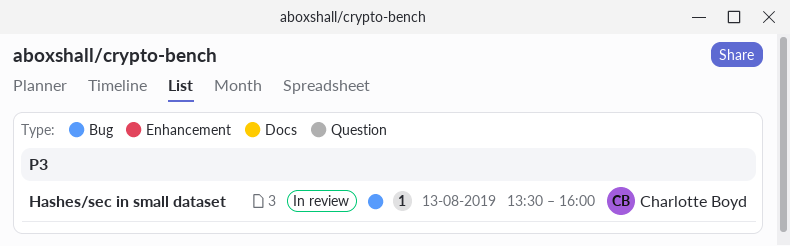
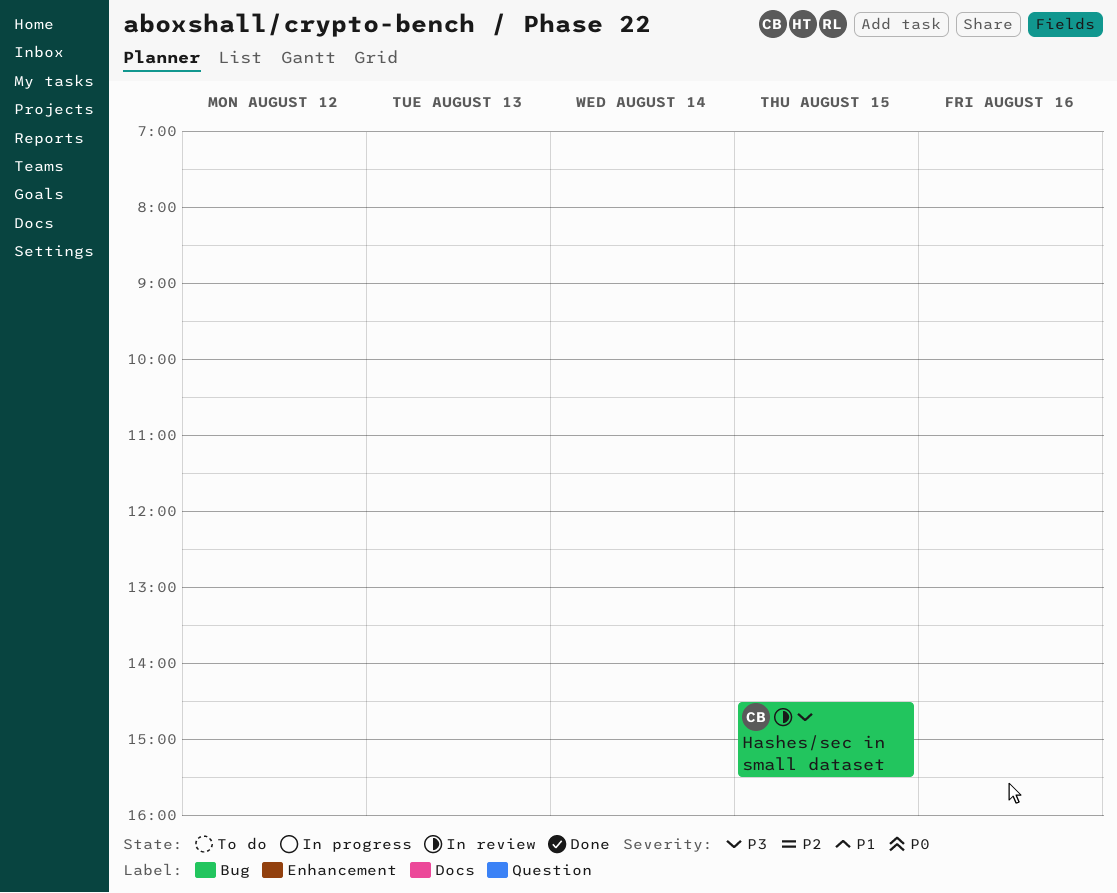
Hashes/sec in small dataset, day: Aug 13 -> Aug 15
Hashes/sec in small dataset, begins: 13:30 -> 14:30
Hashes/sec in small dataset, ends: 16:00 -> 15:30

